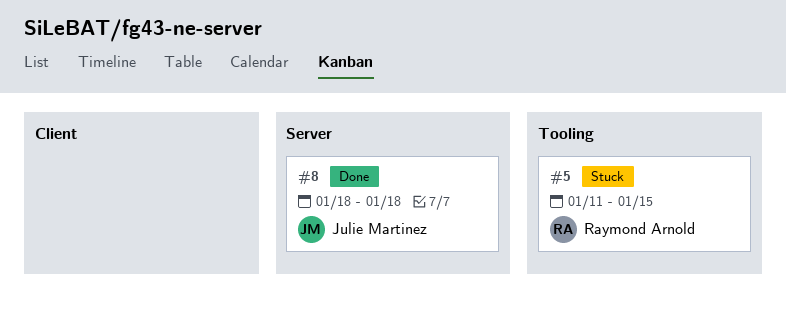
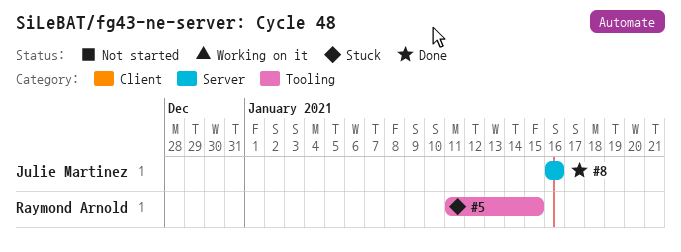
#8, start: Jan 18 -> Jan 16
#8, due: Jan 18 -> Jan 16

